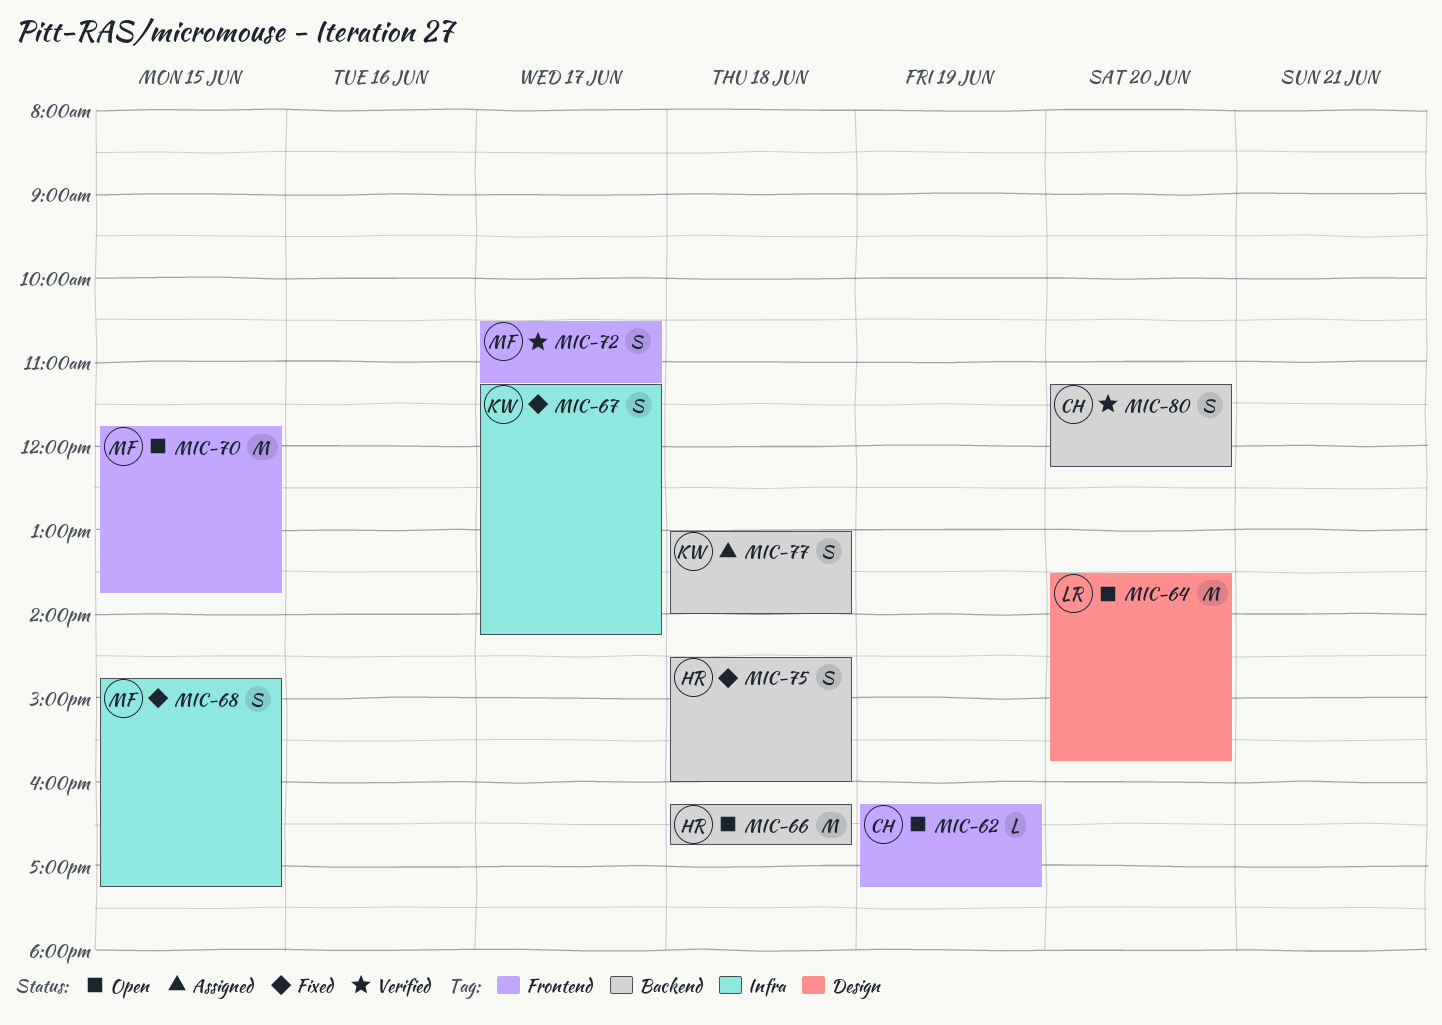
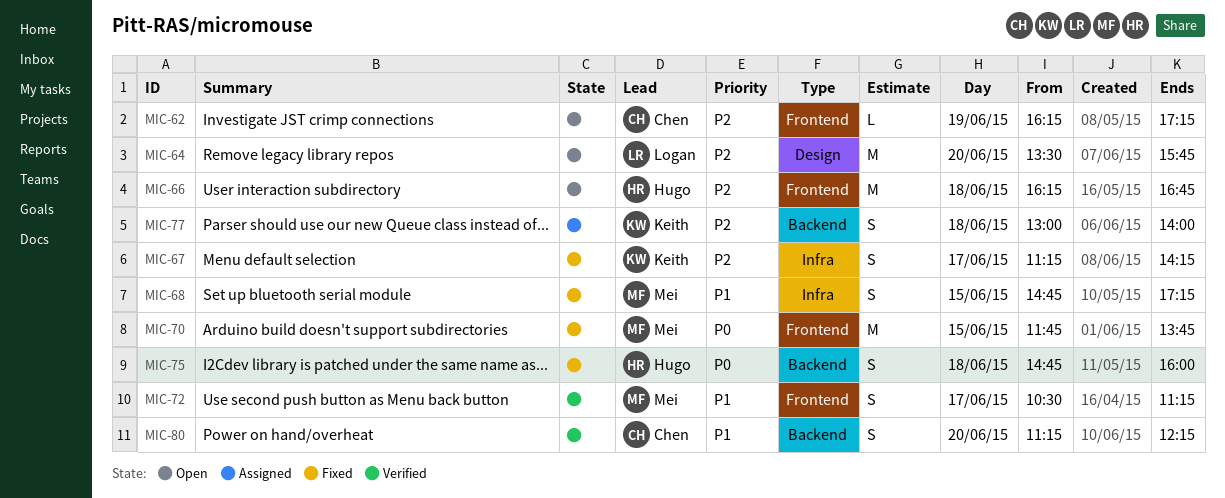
MIC-66, label: Backend -> Frontend
MIC-70, status: Open -> Fixed
MIC-75, begins: 14:30 -> 14:45

